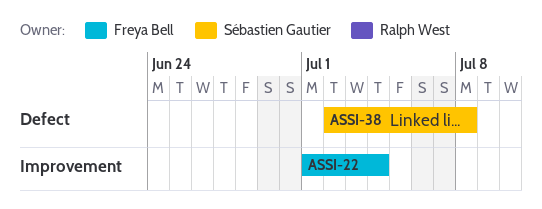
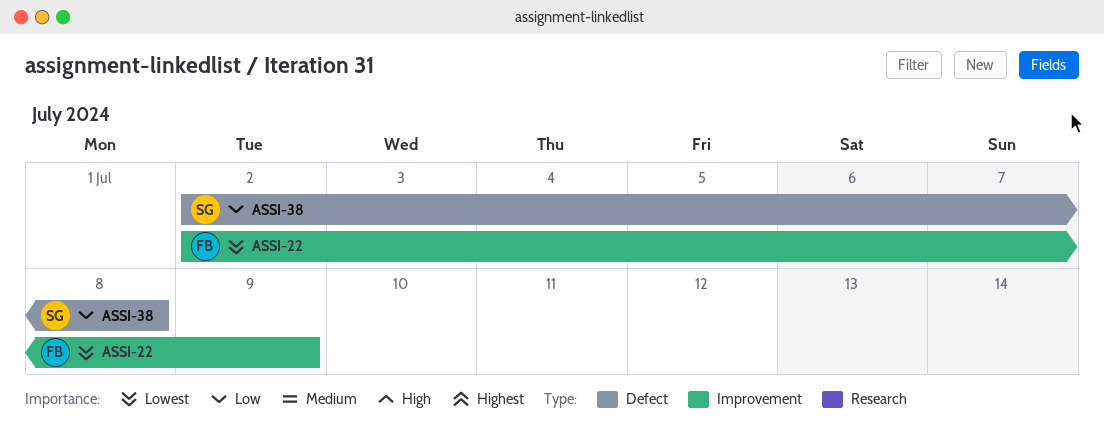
ASSI-22, start: Jul 1 -> Jul 2
ASSI-22, due: Jul 4 -> Jul 9

